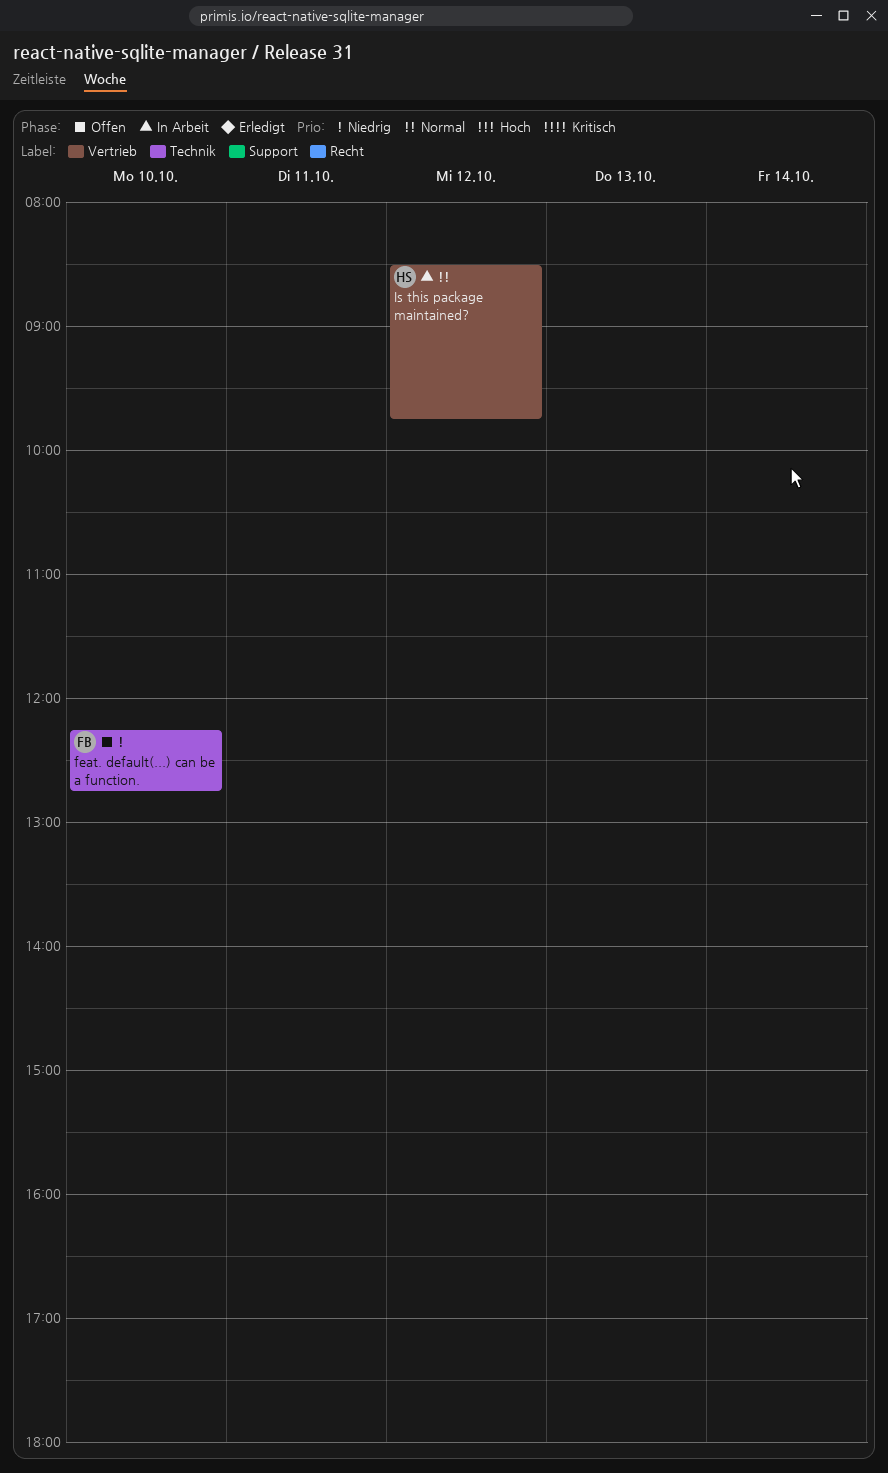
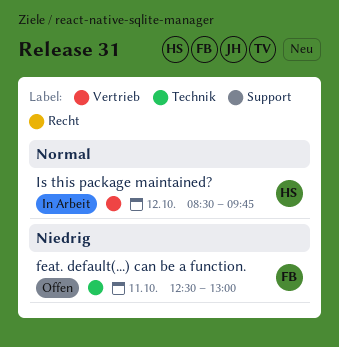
feat. default(...) can be a function., day: Oct 10 -> Oct 11
feat. default(...) can be a function., begins: 12:15 -> 12:30
feat. default(...) can be a function., ends: 12:45 -> 13:00

